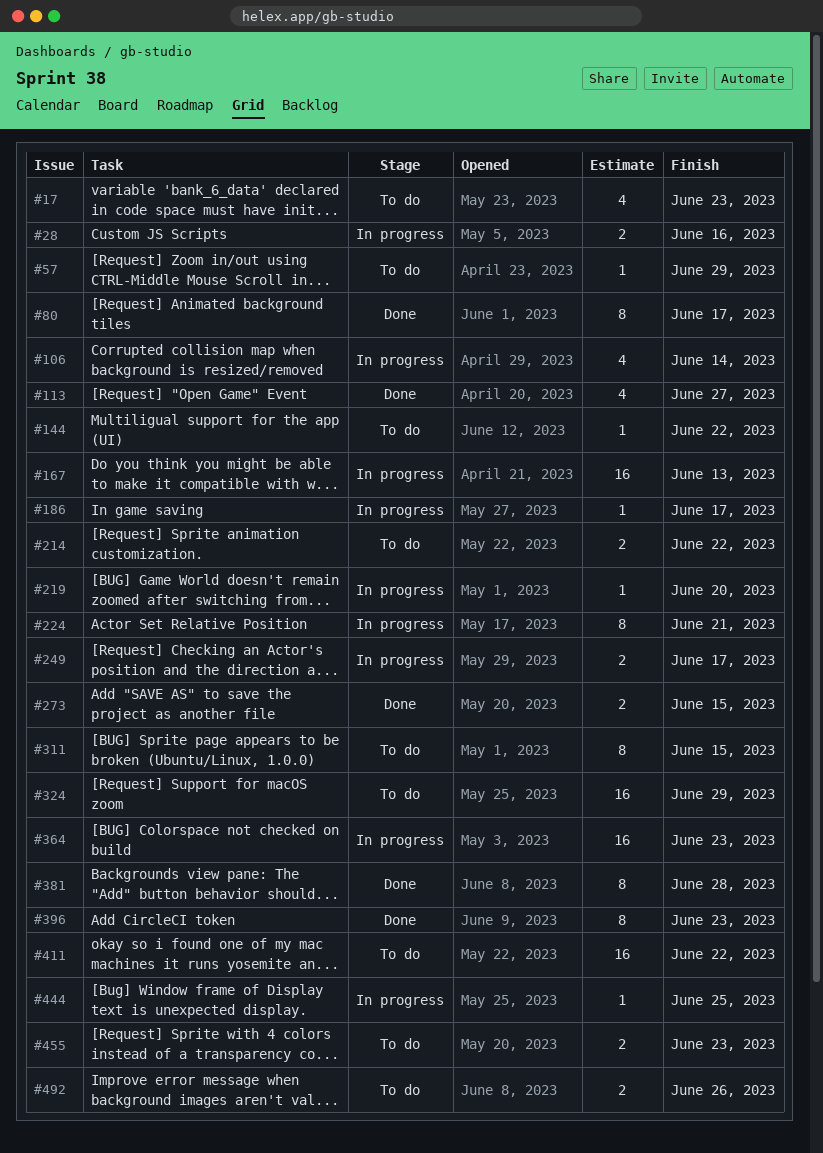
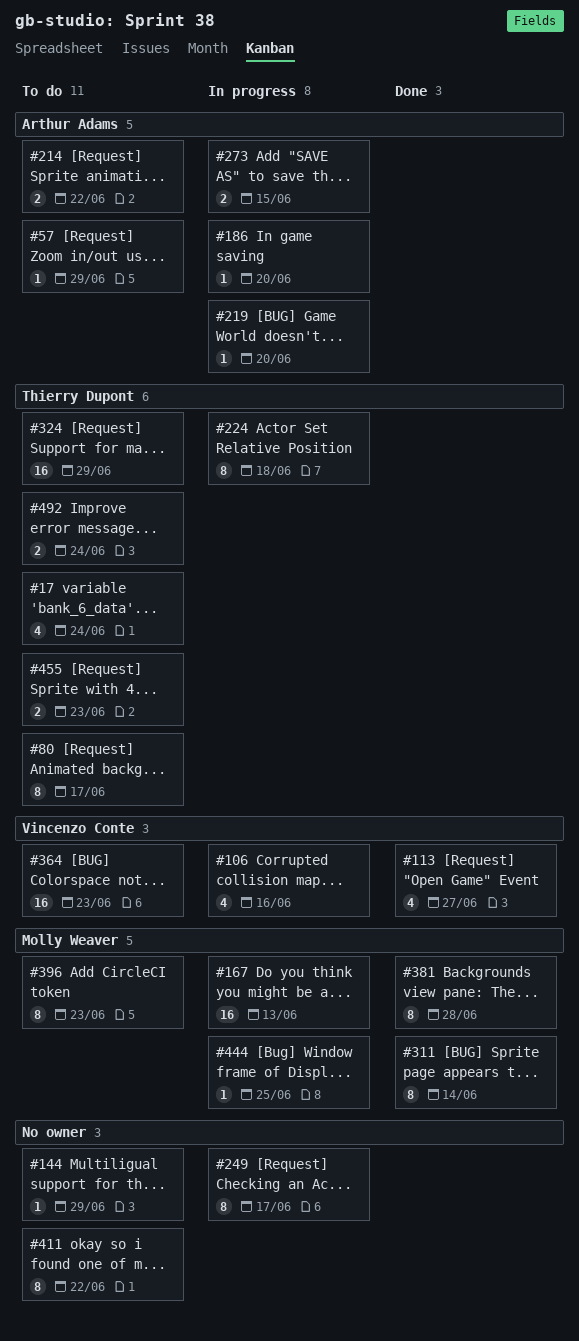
#17, due: Jun 23 -> Jun 24
#28: present -> none
#80, status: Done -> To do
#106, due: Jun 14 -> Jun 16
#144, due: Jun 22 -> Jun 29
#186, due: Jun 17 -> Jun 20
#224, due: Jun 21 -> Jun 18
#249, estimate: 2 -> 8
#273, status: Done -> In progress
#311, status: To do -> Done
#311, due: Jun 15 -> Jun 14
#364, status: In progress -> To do
#396, status: Done -> To do
#411, estimate: 16 -> 8
#492, due: Jun 26 -> Jun 24

